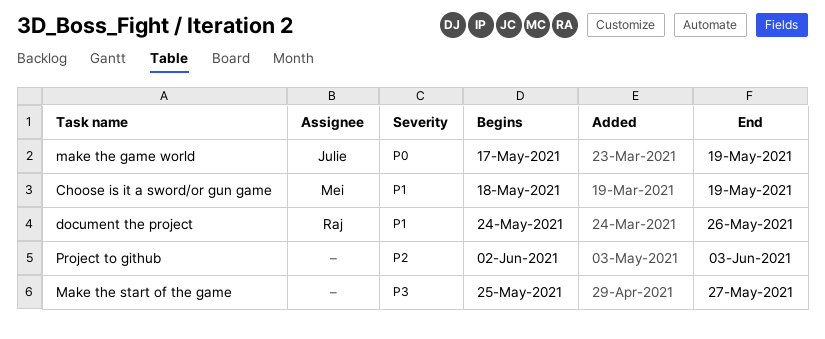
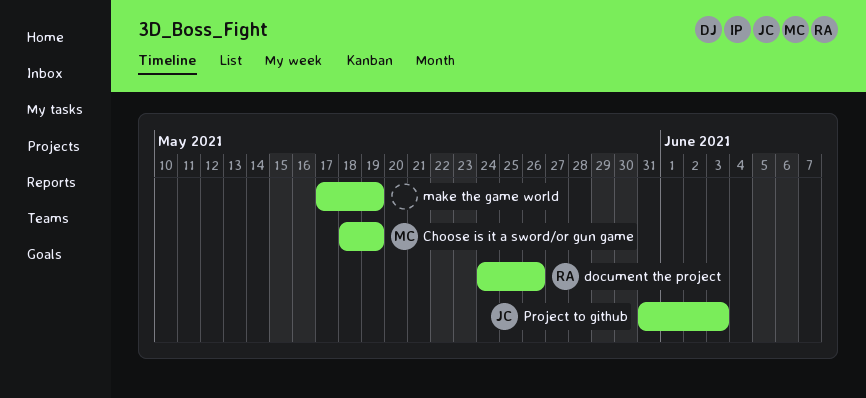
make the game world, owner: Julie -> none
Make the start of the game: present -> none
Project to github, owner: none -> Julie
Project to github, start: Jun 2 -> May 31

